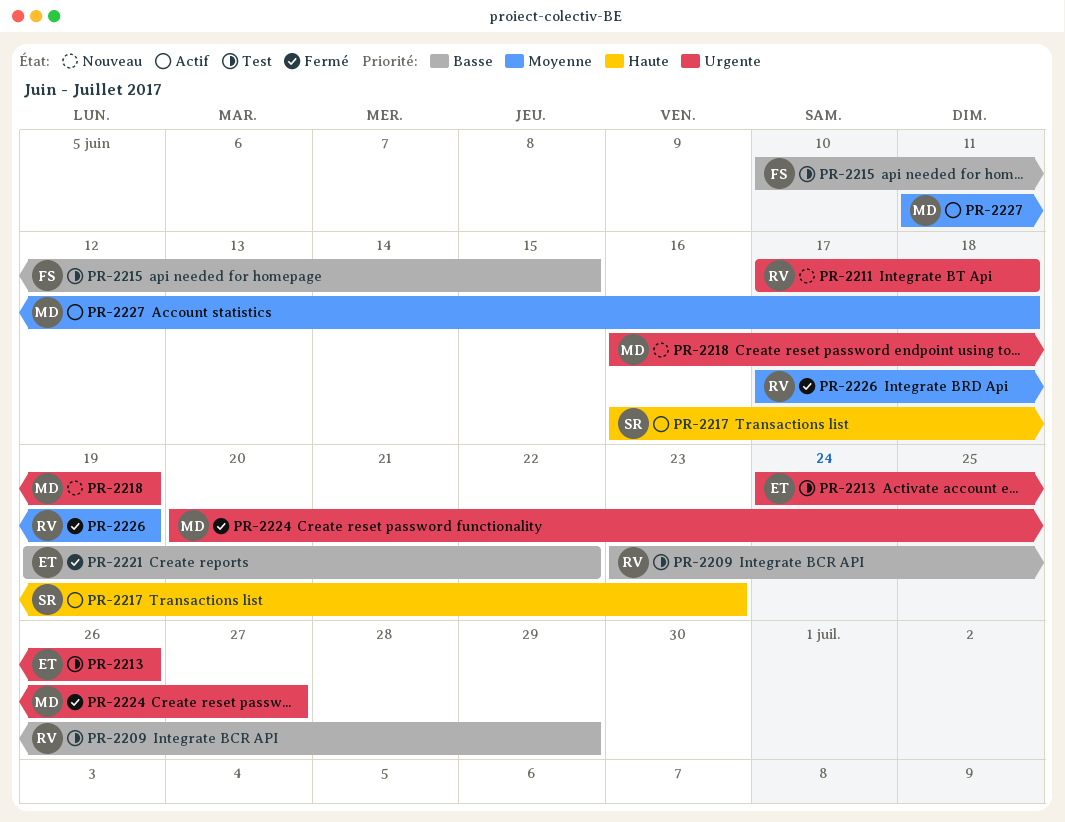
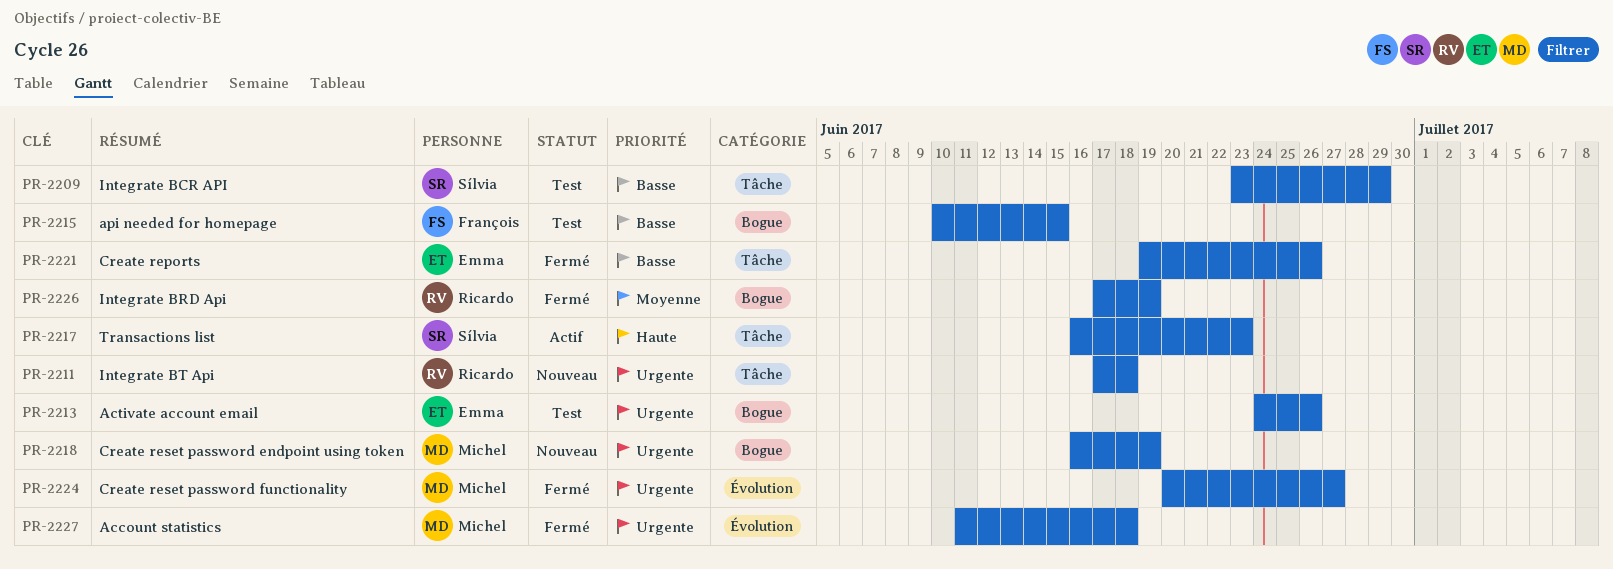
PR-2209, owner: Ricardo -> Sílvia
PR-2221, due: Jun 22 -> Jun 26
PR-2227, status: Actif -> Fermé
PR-2227, priority: Moyenne -> Urgente

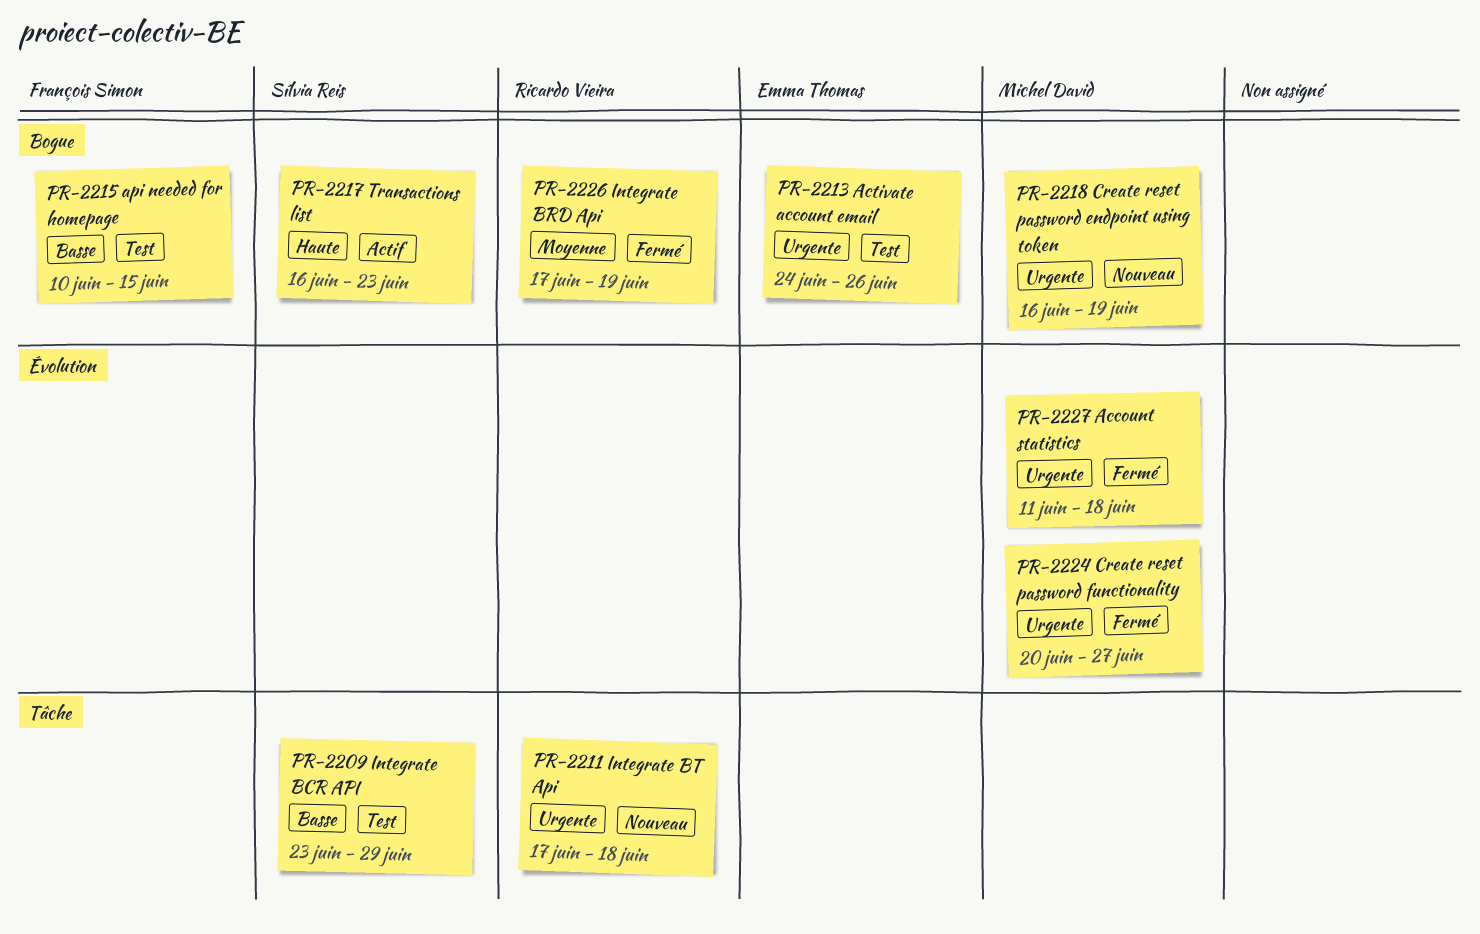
PR-2217, label: Tâche -> Bogue
PR-2221: present -> none

